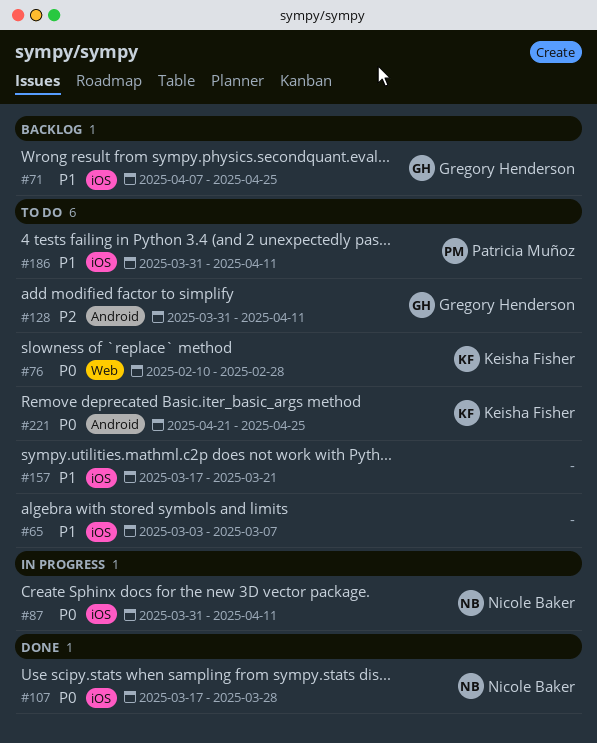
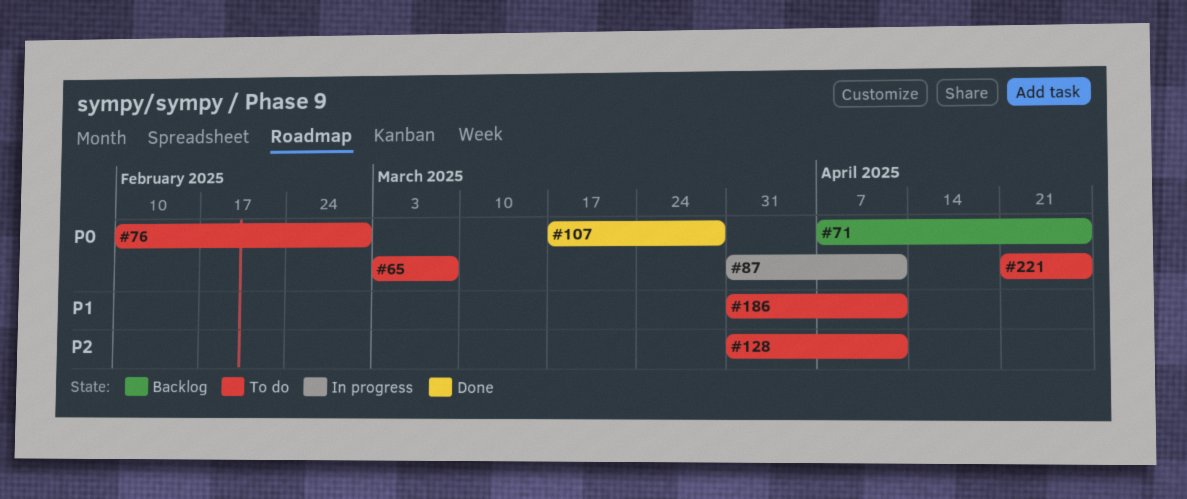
#65, priority: P1 -> P0
#71, priority: P1 -> P0
#157: present -> none

